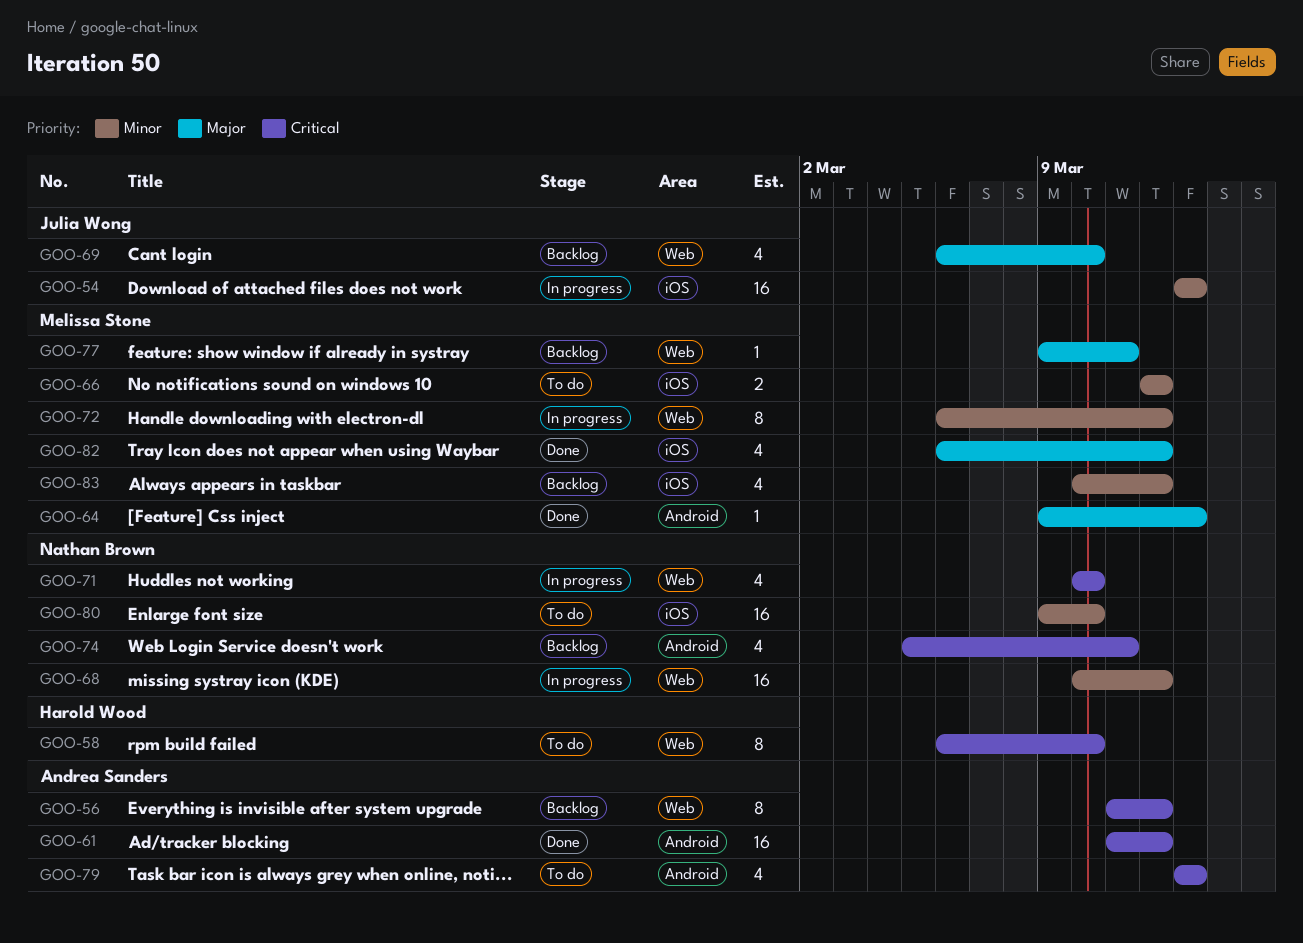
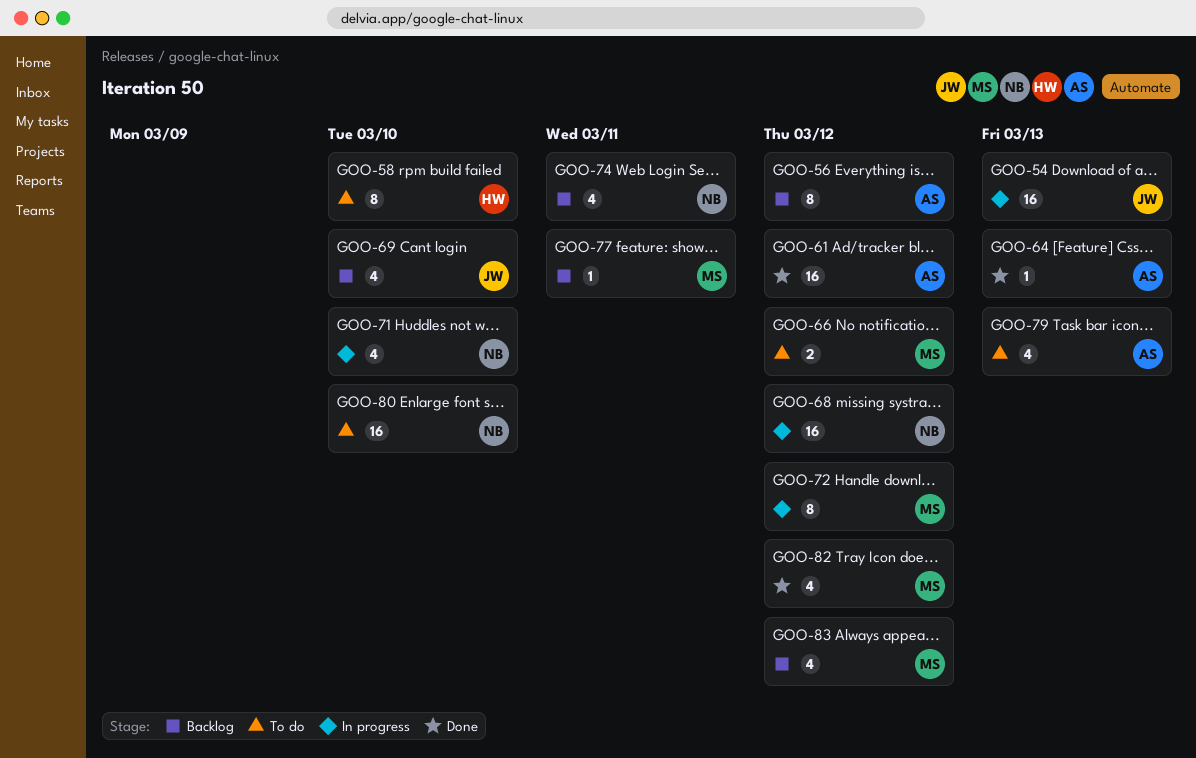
GOO-64, owner: Melissa Stone -> Andrea Sanders

